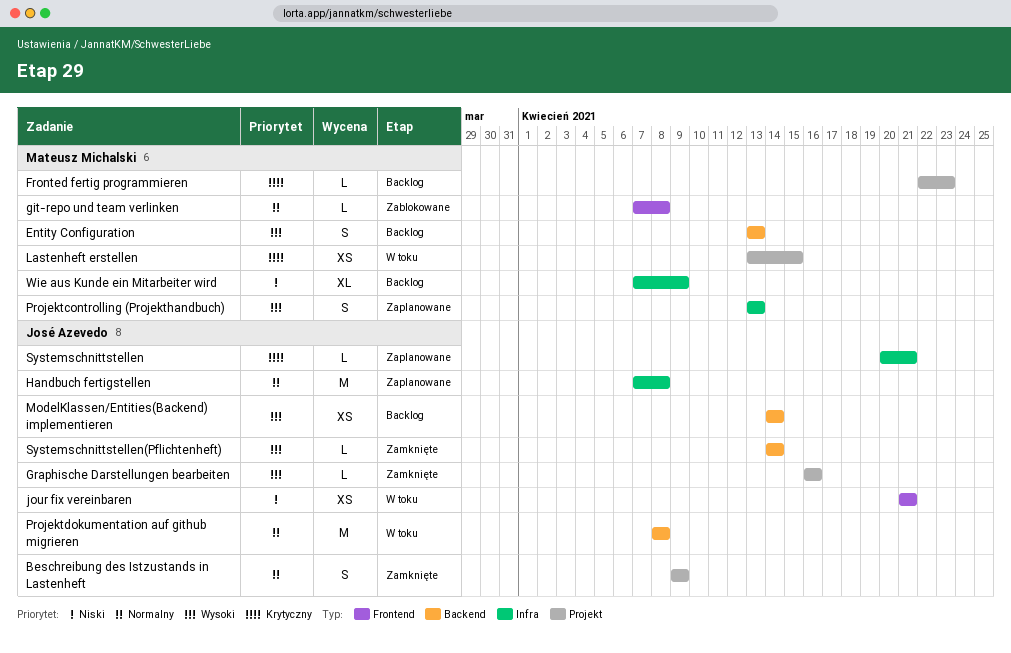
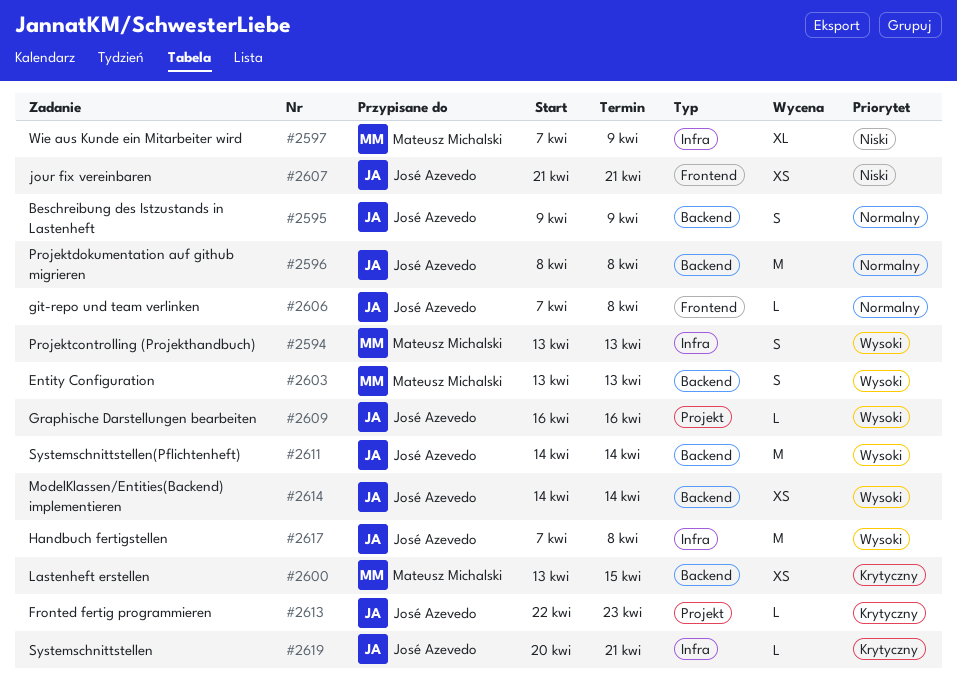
Beschreibung des Istzustands in Lastenheft, label: Projekt -> Backend
Fronted fertig programmieren, owner: Mateusz Michalski -> José Azevedo
git-repo und team verlinken, owner: Mateusz Michalski -> José Azevedo
Handbuch fertigstellen, priority: Normalny -> Wysoki
Lastenheft erstellen, label: Projekt -> Backend
Systemschnittstellen(Pflichtenheft), estimate: L -> M

